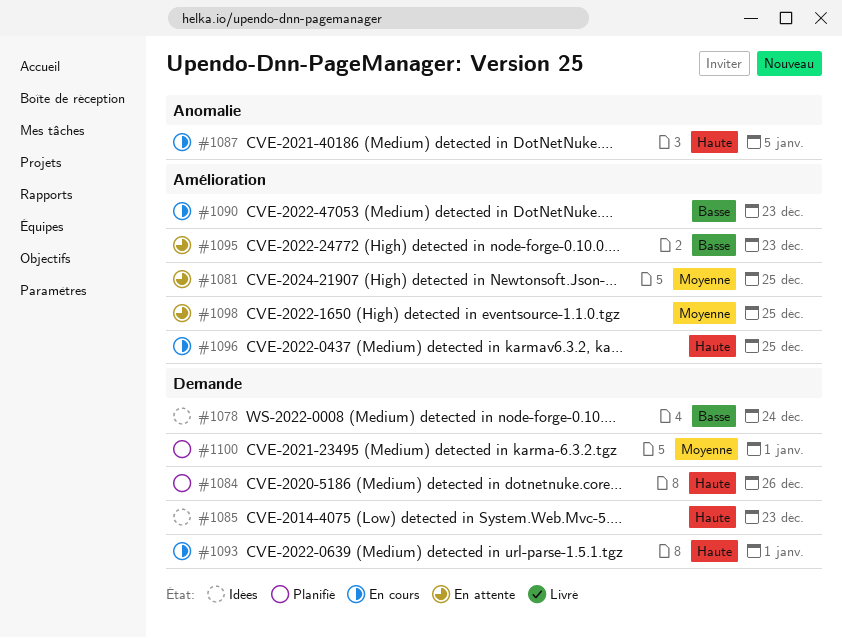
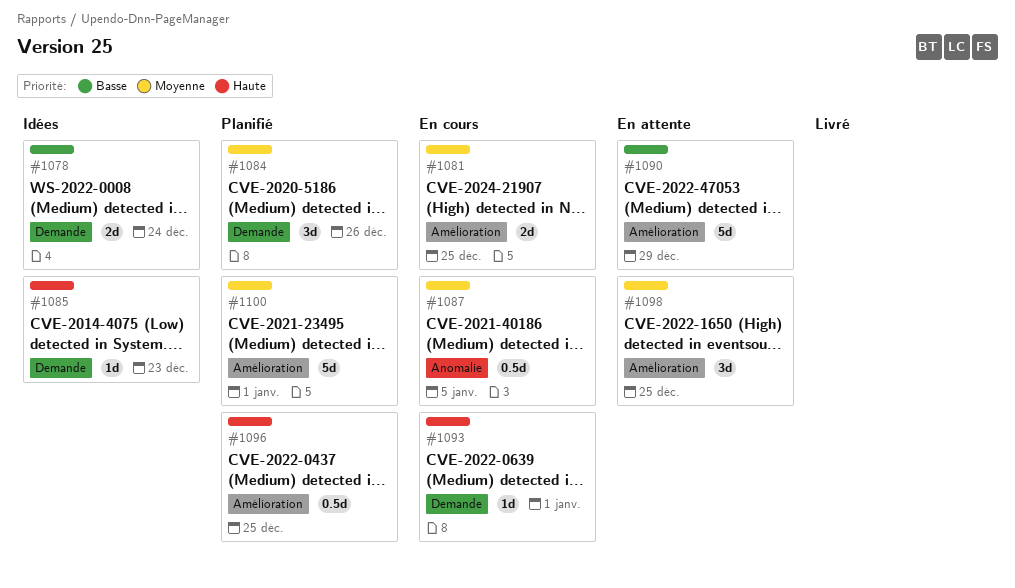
#1081, status: En attente -> En cours
#1084, priority: Haute -> Moyenne
#1087, priority: Haute -> Moyenne
#1090, status: En cours -> En attente
#1090, due: Dec 23 -> Dec 29
#1095: present -> none
#1096, status: En cours -> Planifié
#1100, label: Demande -> Amélioration

